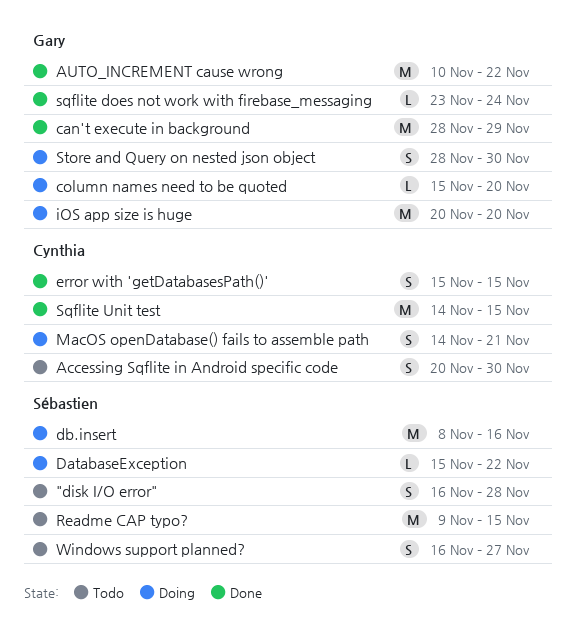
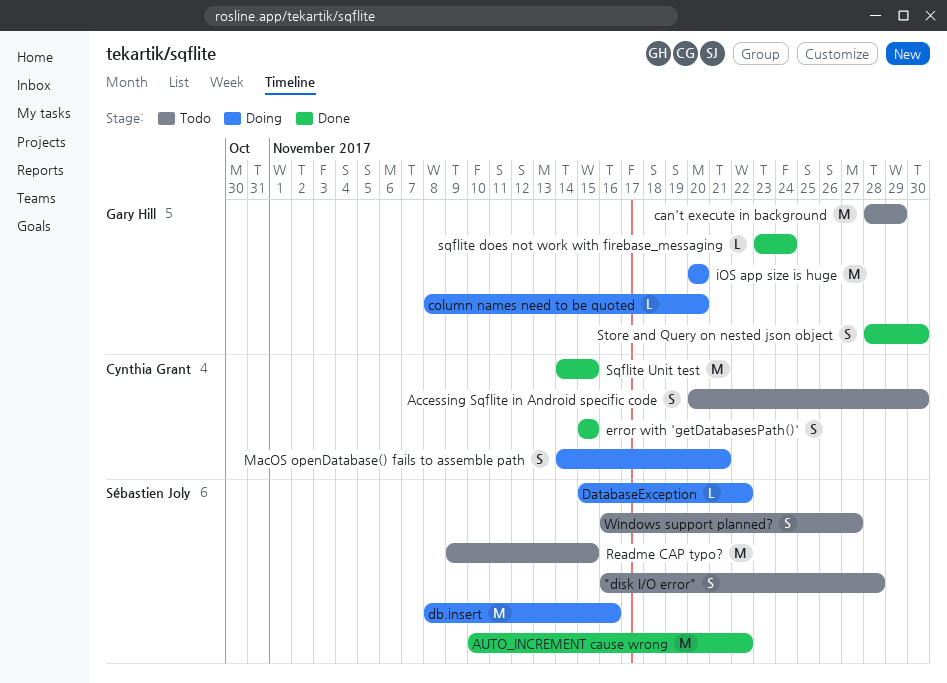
AUTO_INCREMENT cause wrong, owner: Gary Hill -> Sébastien Joly
can't execute in background, status: Done -> Todo
column names need to be quoted, start: Nov 15 -> Nov 8
Store and Query on nested json object, status: Doing -> Done

